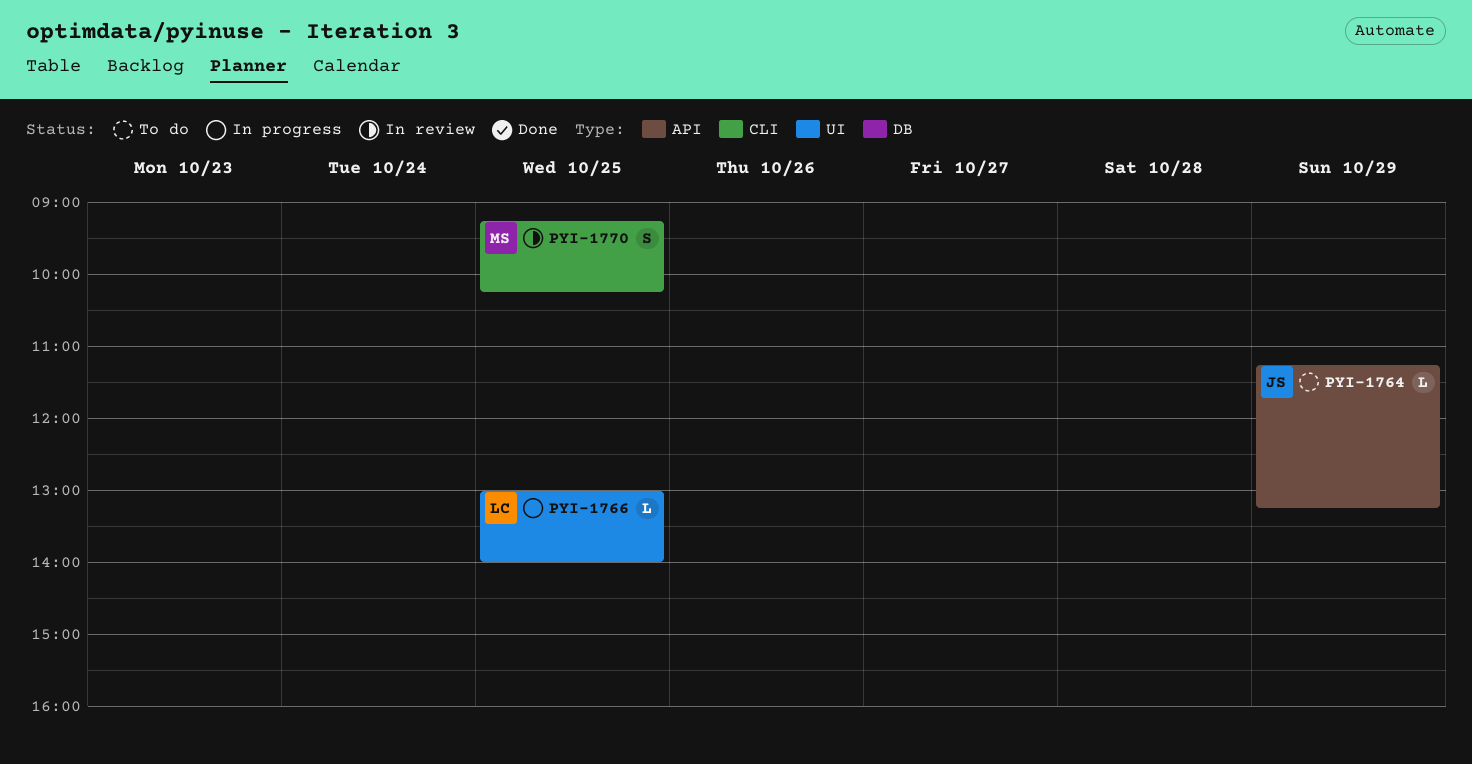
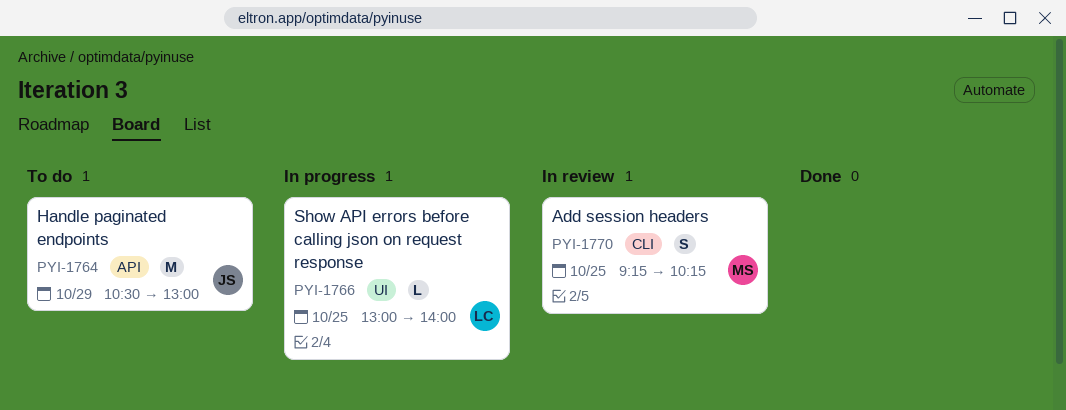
PYI-1764, estimate: L -> M
PYI-1764, begins: 11:15 -> 10:30
PYI-1764, ends: 13:15 -> 13:00

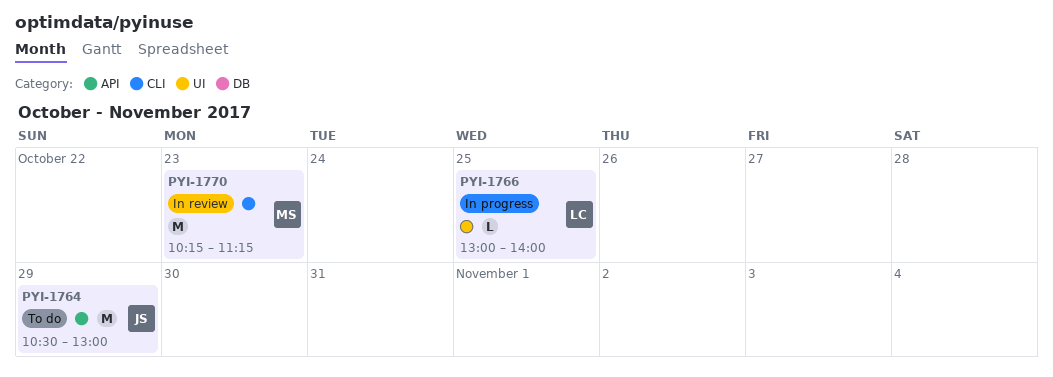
PYI-1770, estimate: S -> M
PYI-1770, day: Oct 25 -> Oct 23
PYI-1770, begins: 09:15 -> 10:15
PYI-1770, ends: 10:15 -> 11:15

